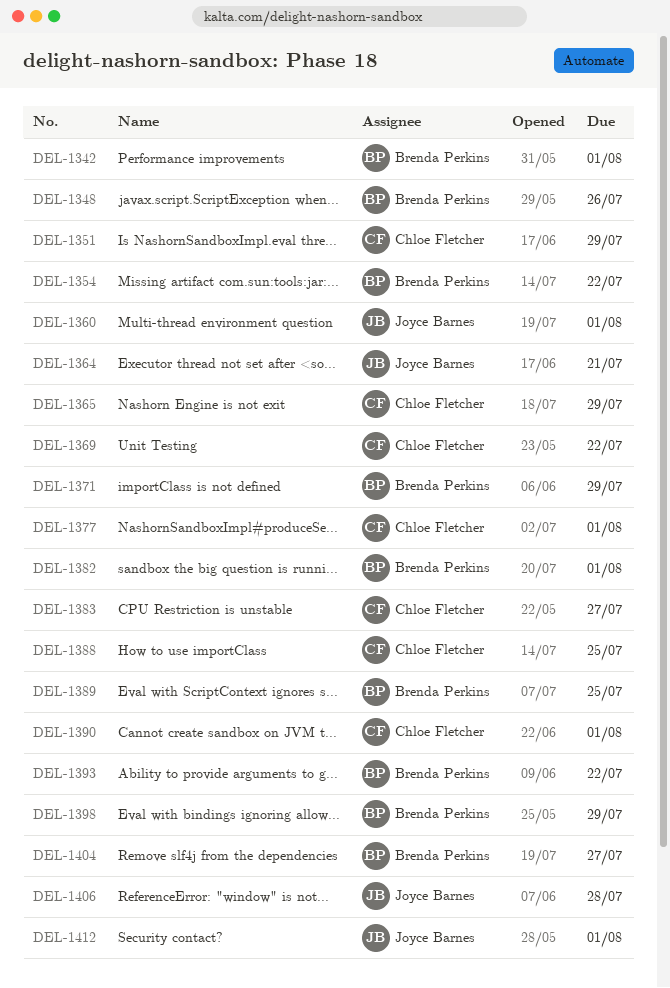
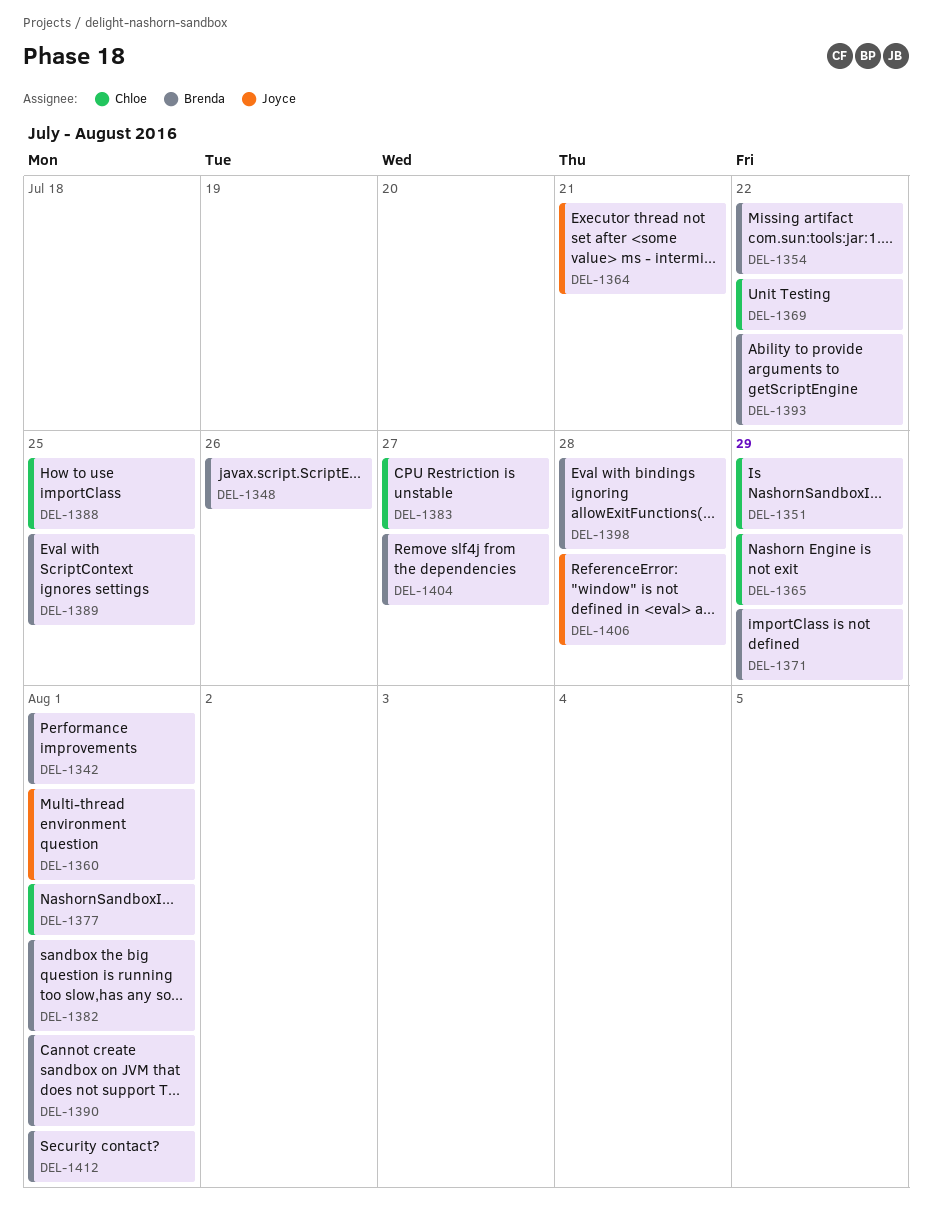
DEL-1390, owner: Chloe Fletcher -> Brenda Perkins
DEL-1398, due: Jul 29 -> Jul 28
DEL-1412, owner: Joyce Barnes -> Brenda Perkins

